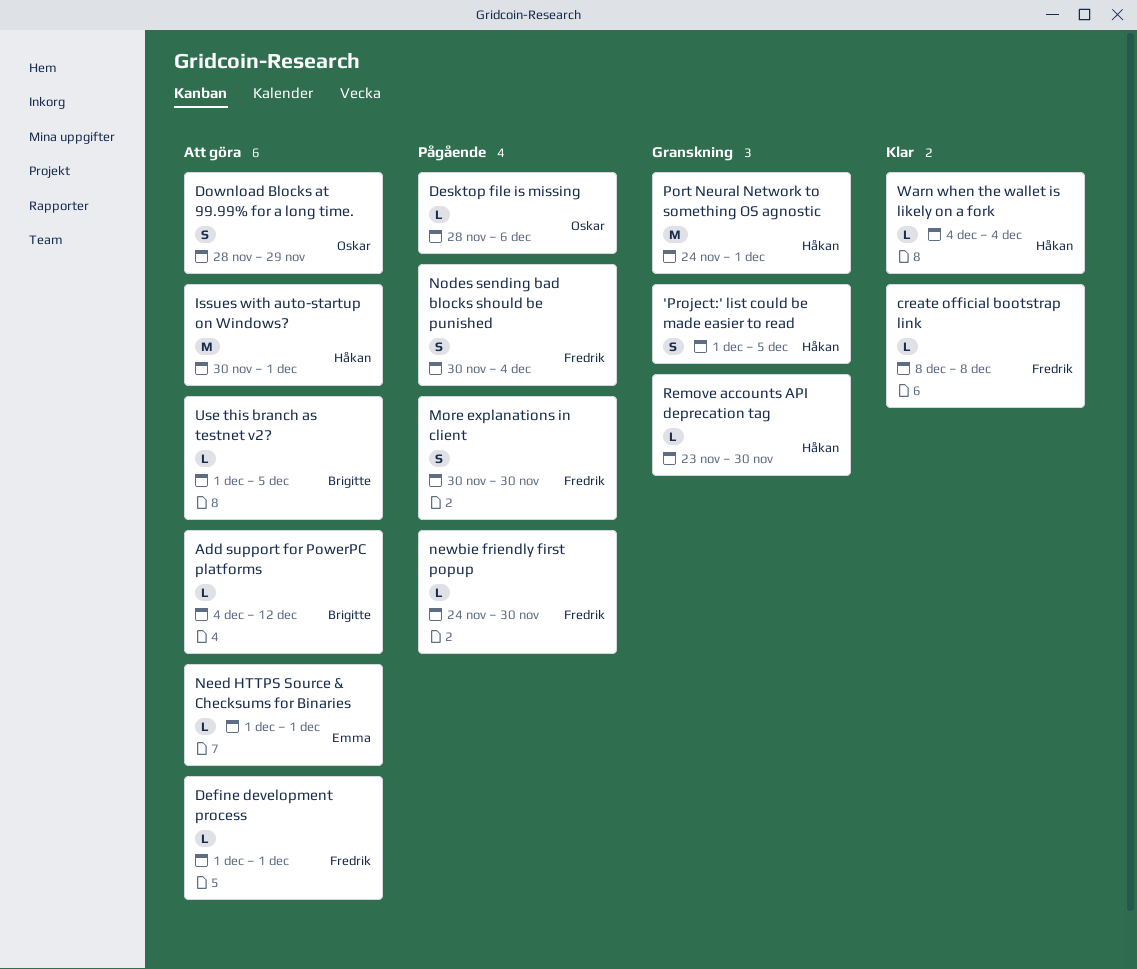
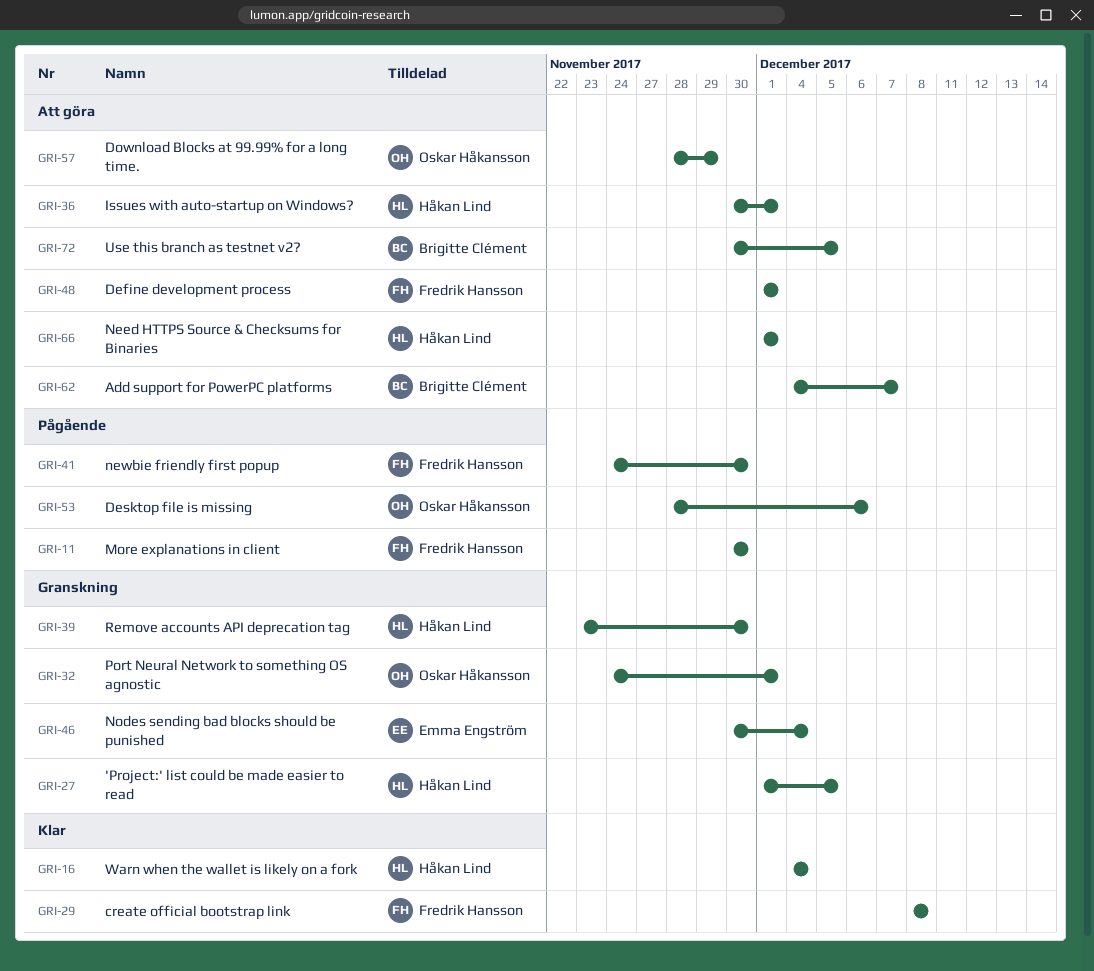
Add support for PowerPC platforms, due: Dec 12 -> Dec 7
Need HTTPS Source & Checksums for Binaries, owner: Emma Engström -> Håkan Lind
Nodes sending bad blocks should be punished, status: Pågående -> Granskning
Nodes sending bad blocks should be punished, owner: Fredrik Hansson -> Emma Engström
Port Neural Network to something OS agnostic, owner: Håkan Lind -> Oskar Håkansson
Use this branch as testnet v2?, start: Dec 1 -> Nov 30

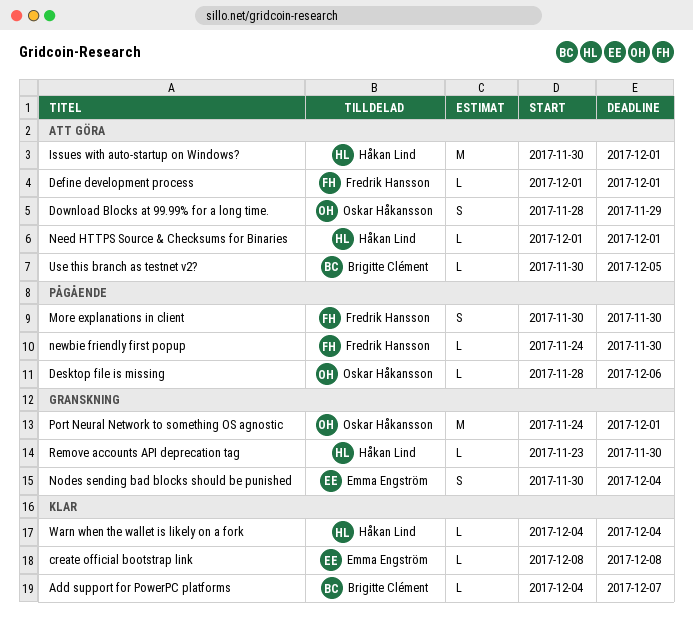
'Project:' list could be made easier to read: present -> none
Add support for PowerPC platforms, status: Att göra -> Klar
create official bootstrap link, owner: Fredrik Hansson -> Emma Engström

